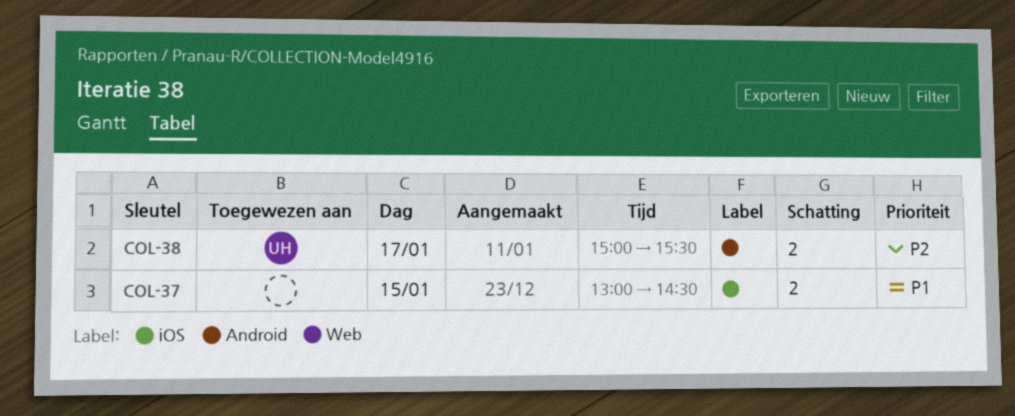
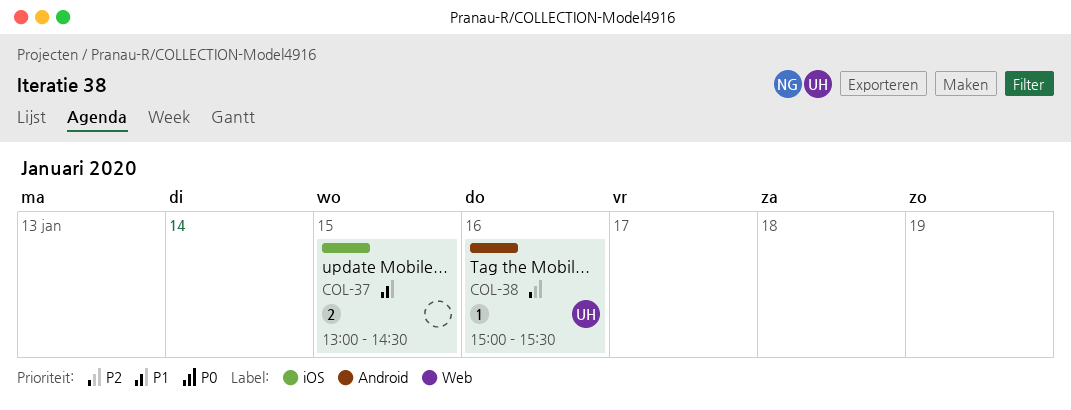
COL-38, estimate: 2 -> 1
COL-38, day: Jan 17 -> Jan 16

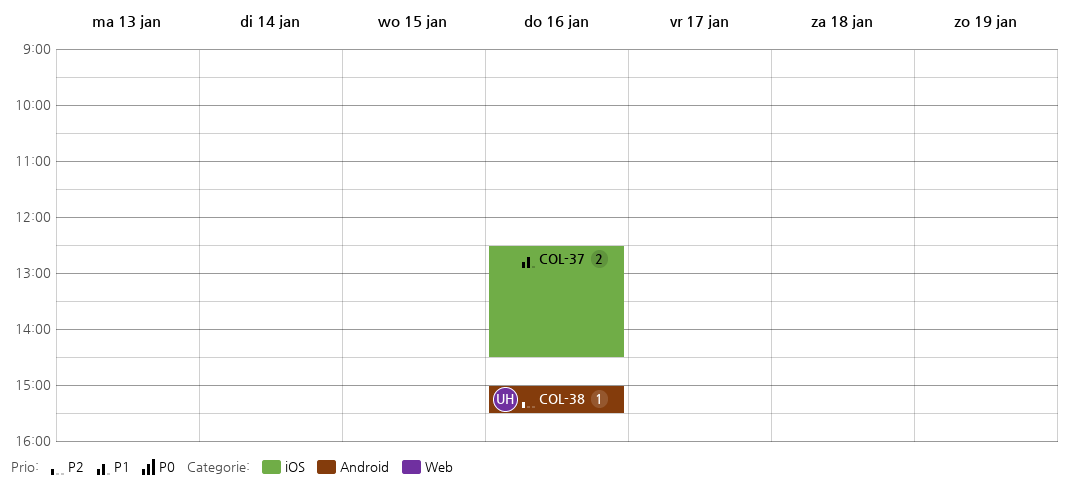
COL-37, day: Jan 15 -> Jan 16
COL-37, begins: 13:00 -> 12:30

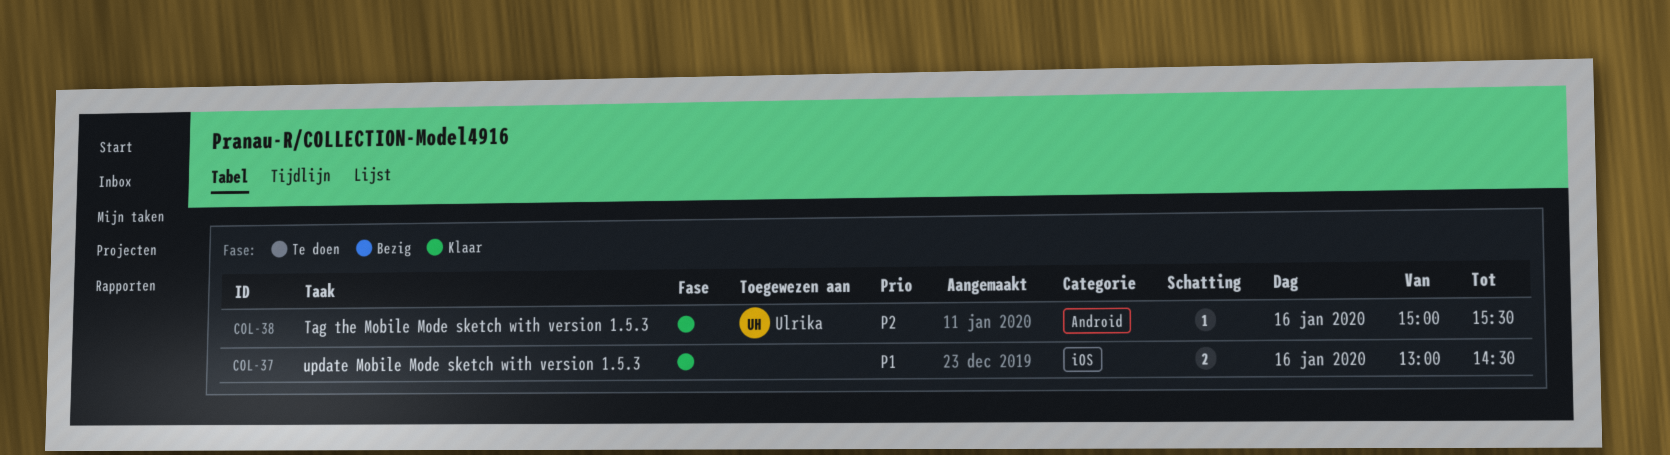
COL-37, begins: 12:30 -> 13:00

